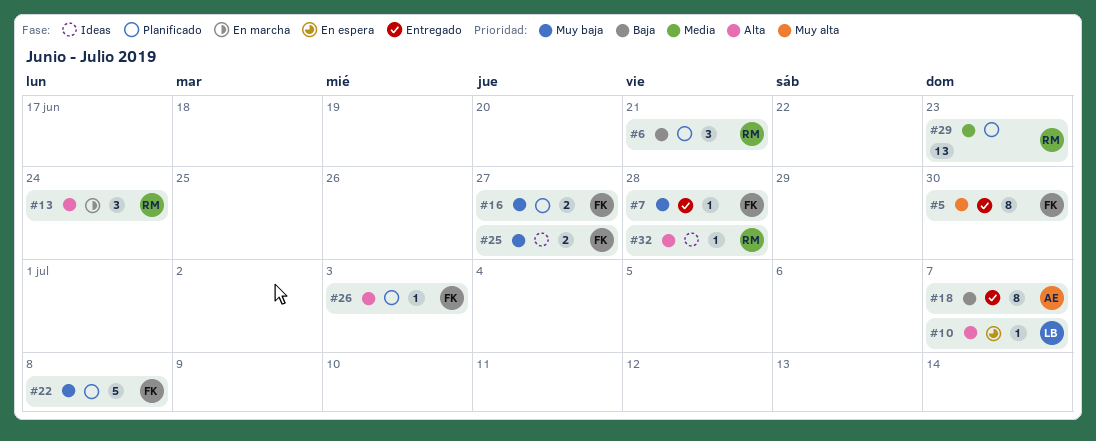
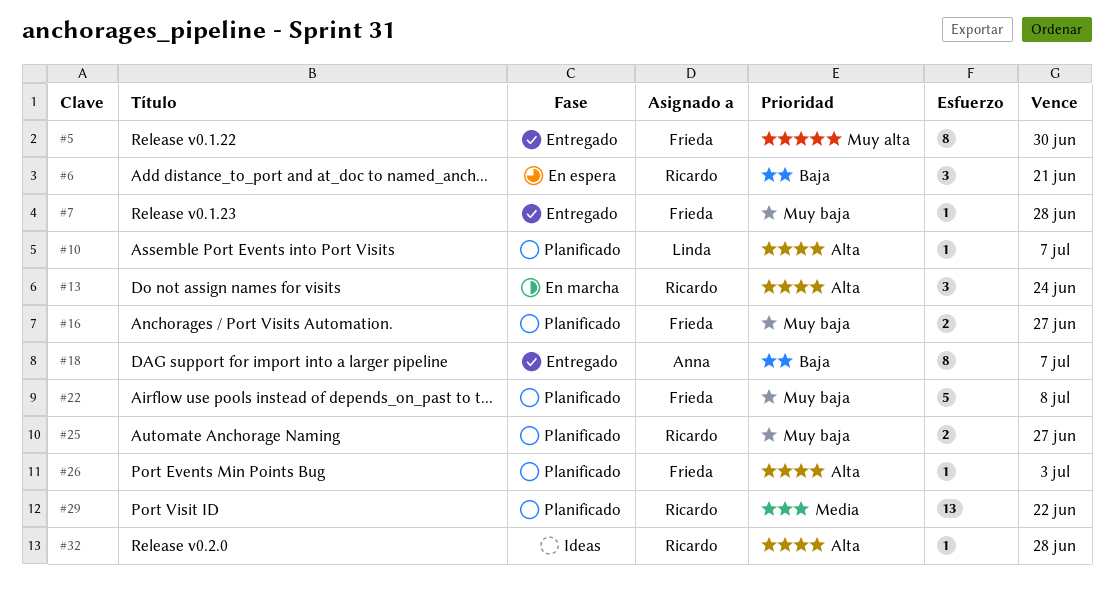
#6, status: Planificado -> En espera
#10, status: En espera -> Planificado
#25, status: Ideas -> Planificado
#25, owner: Frieda -> Ricardo
#29, due: Jun 23 -> Jun 22

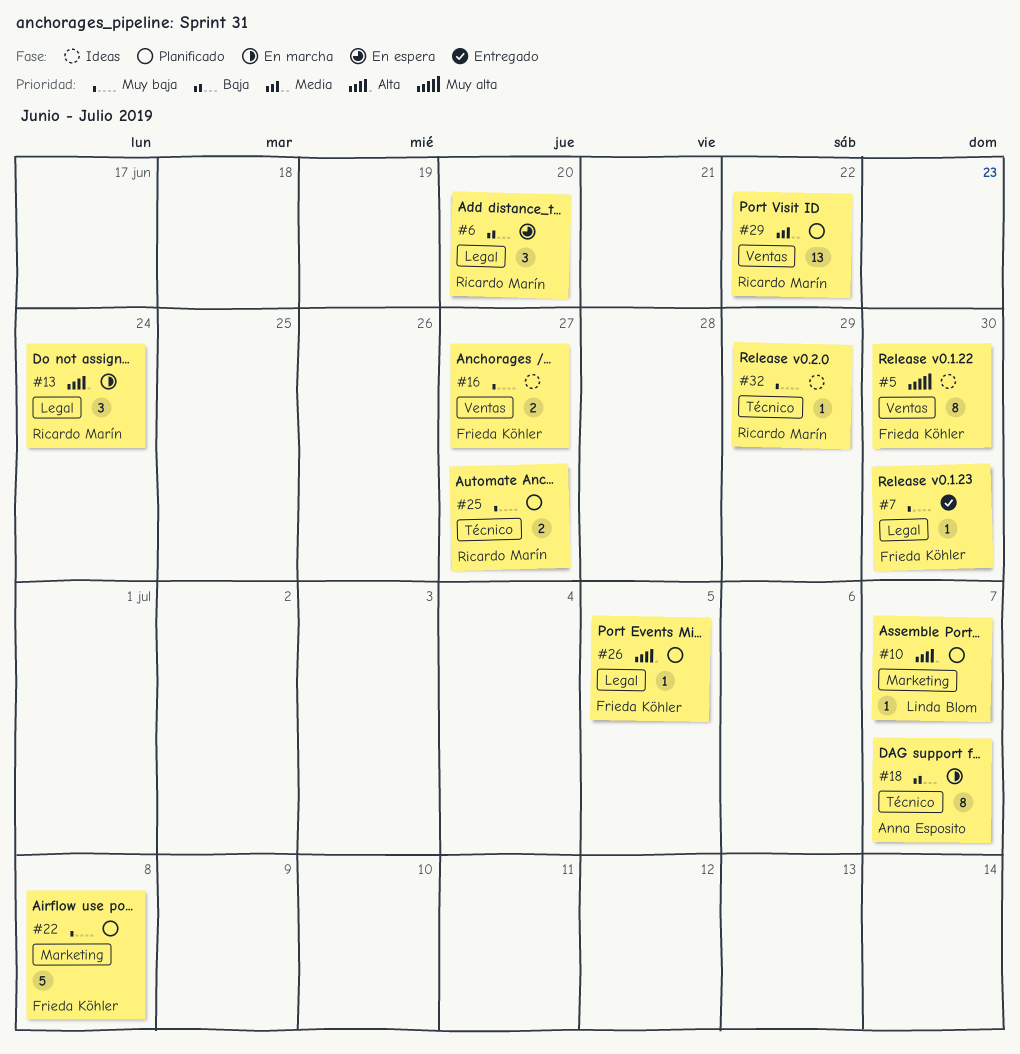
#5, status: Entregado -> Ideas
#6, due: Jun 21 -> Jun 20
#7, due: Jun 28 -> Jun 30
#16, status: Planificado -> Ideas
#18, status: Entregado -> En marcha
#26, due: Jul 3 -> Jul 5
#32, priority: Alta -> Muy baja
#32, due: Jun 28 -> Jun 29

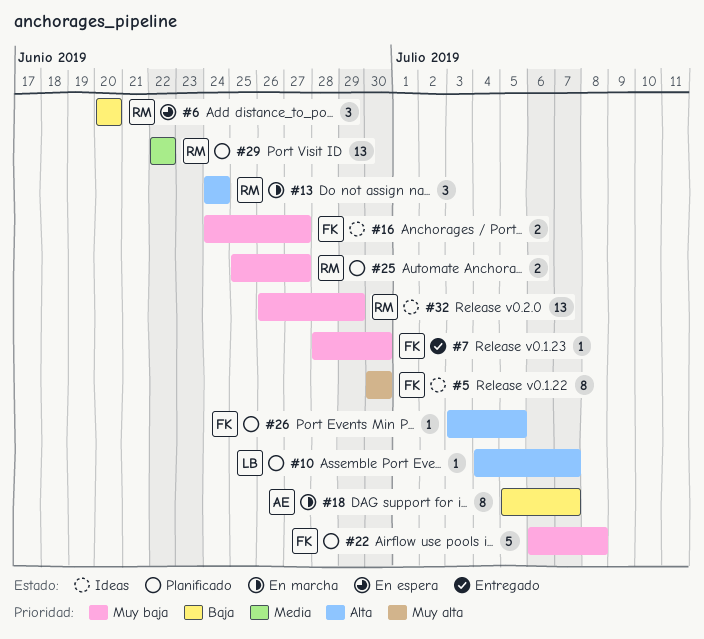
#32, estimate: 1 -> 13

